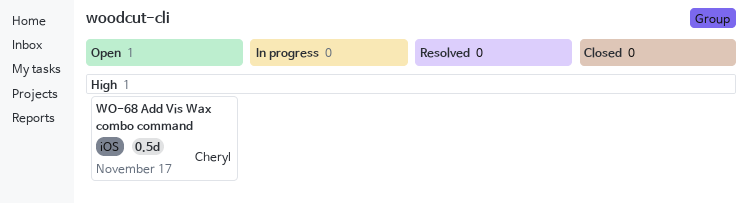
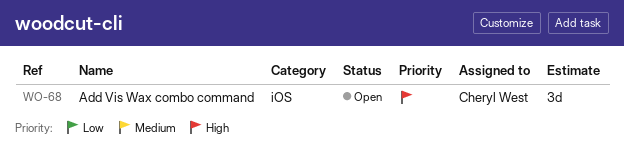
WO-68, estimate: 0.5d -> 3d

